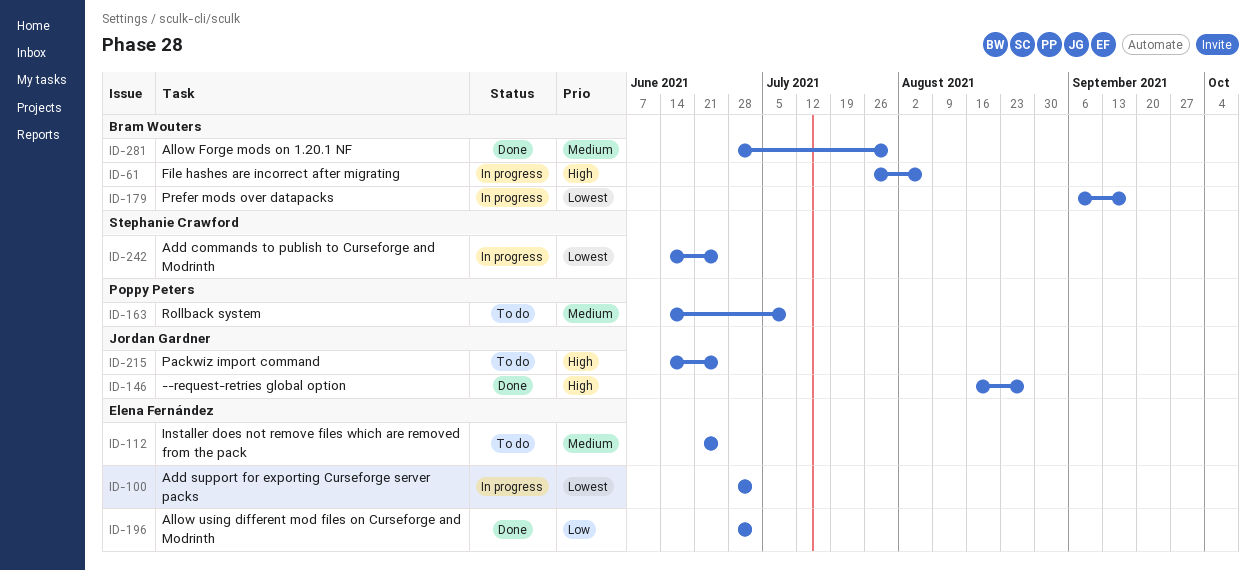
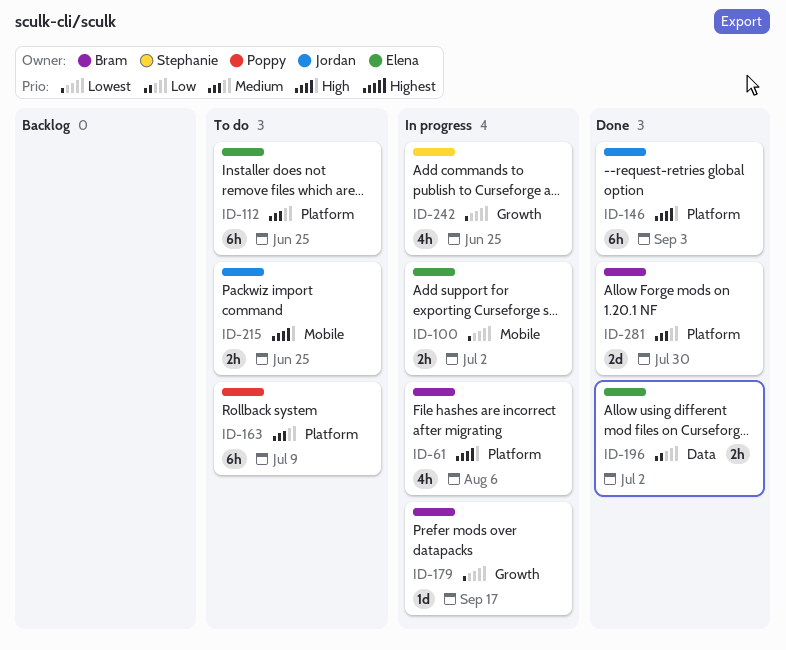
ID-146, due: Aug 27 -> Sep 3

